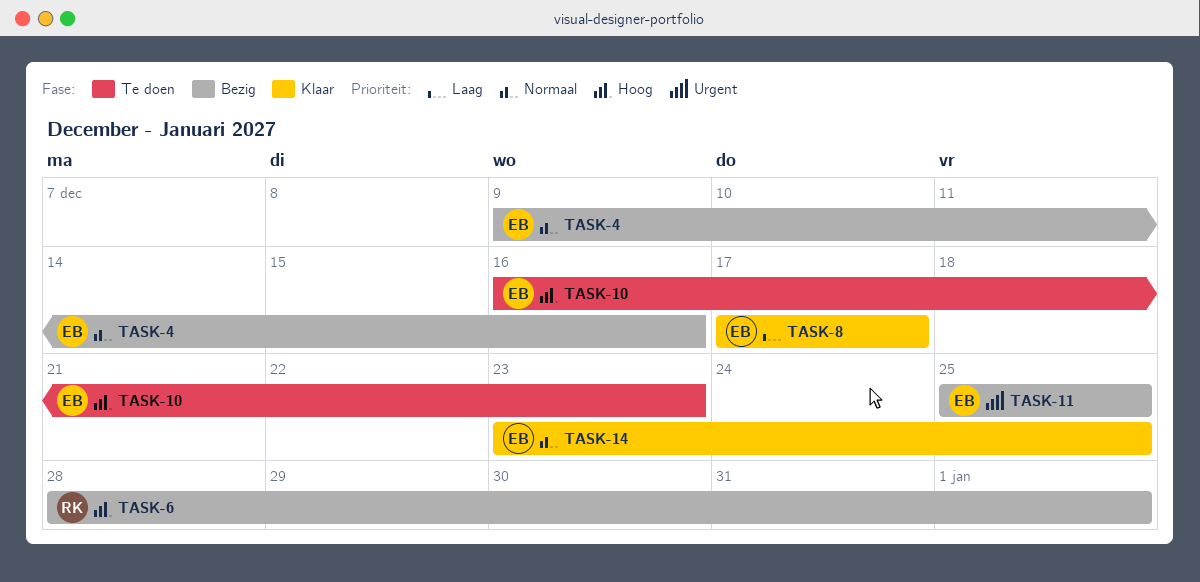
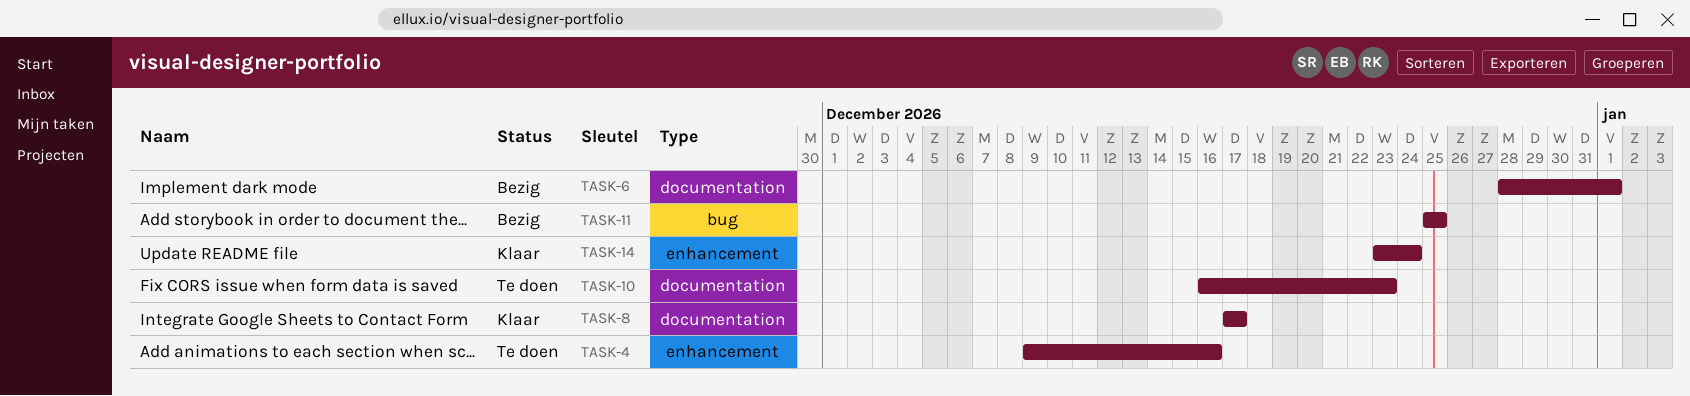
TASK-4, status: Bezig -> Te doen
TASK-14, due: Dec 25 -> Dec 24

